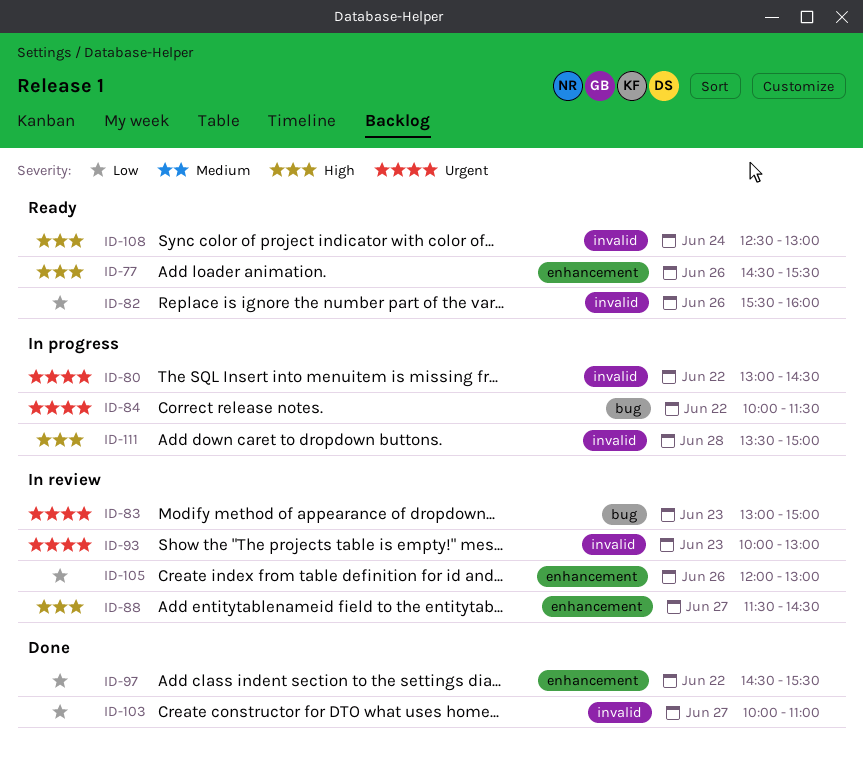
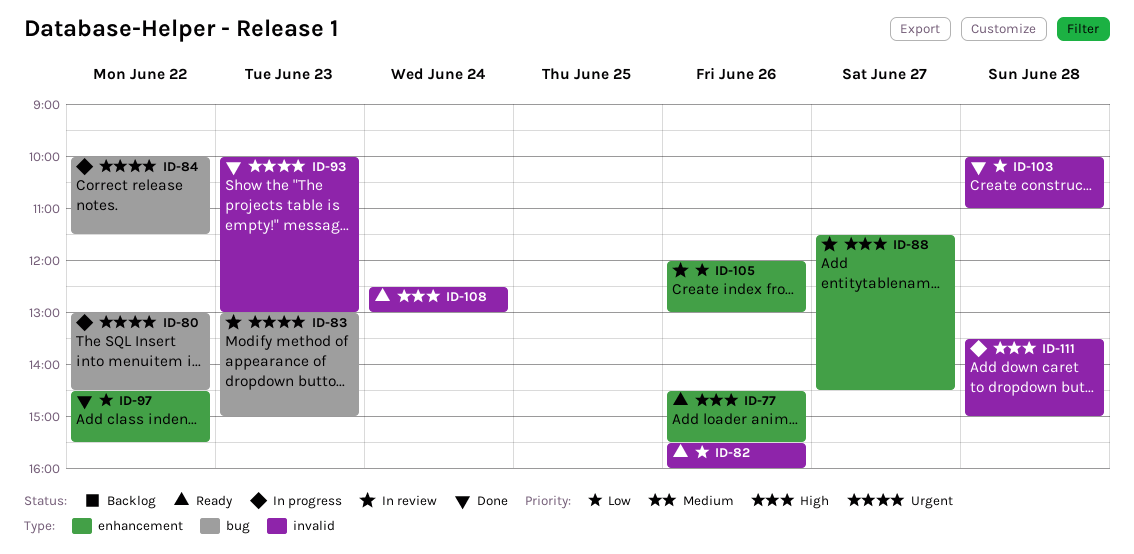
ID-80, label: invalid -> bug
ID-93, status: In review -> Done
ID-103, day: Jun 27 -> Jun 28

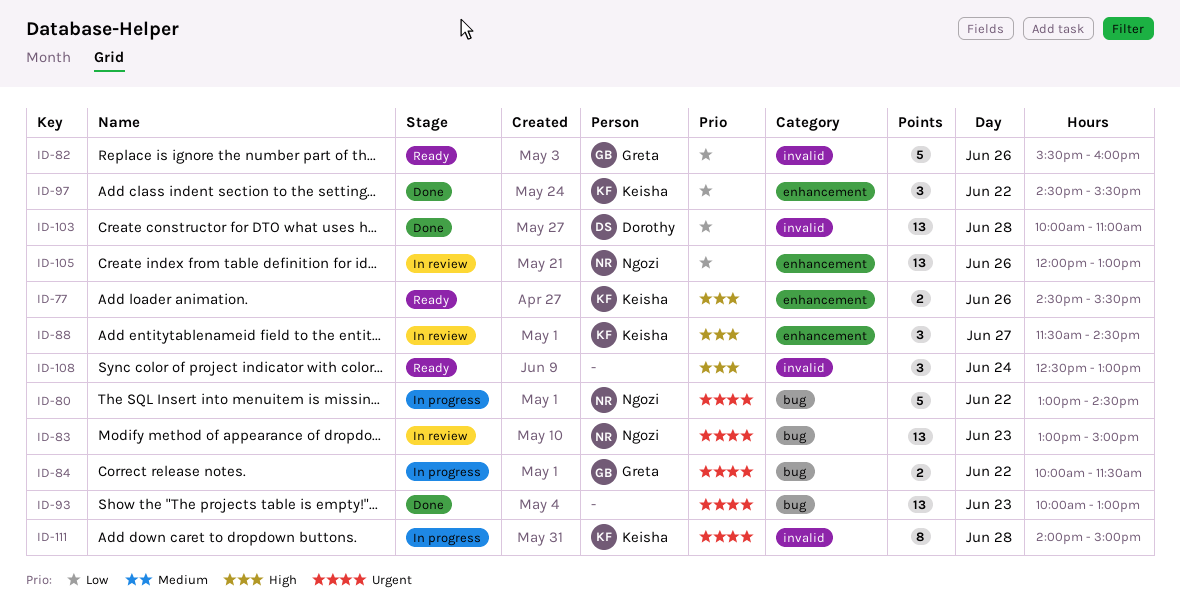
ID-93, label: invalid -> bug
ID-111, priority: High -> Urgent
ID-111, begins: 13:30 -> 14:00

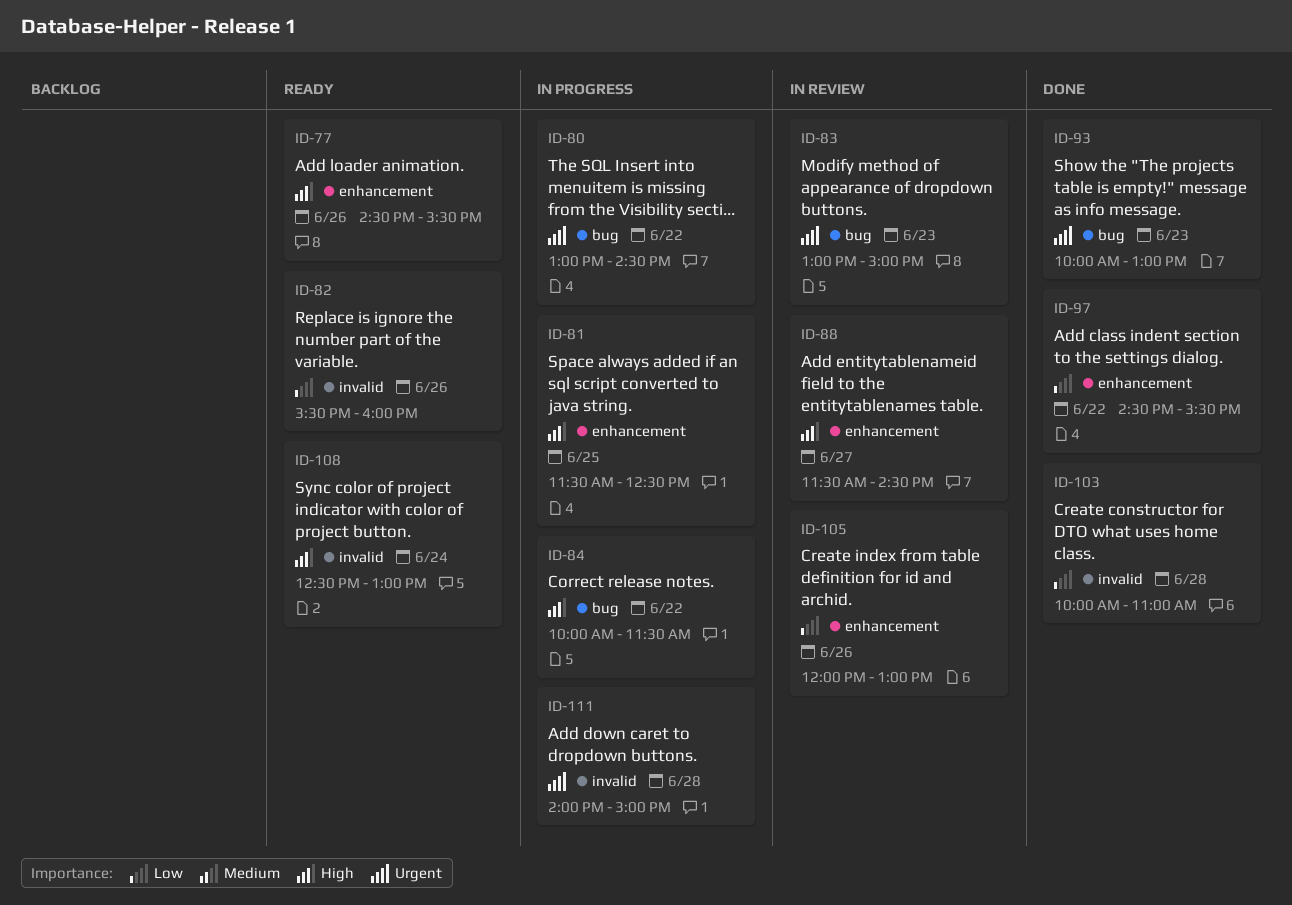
ID-81: none -> present
ID-84, priority: Urgent -> High

